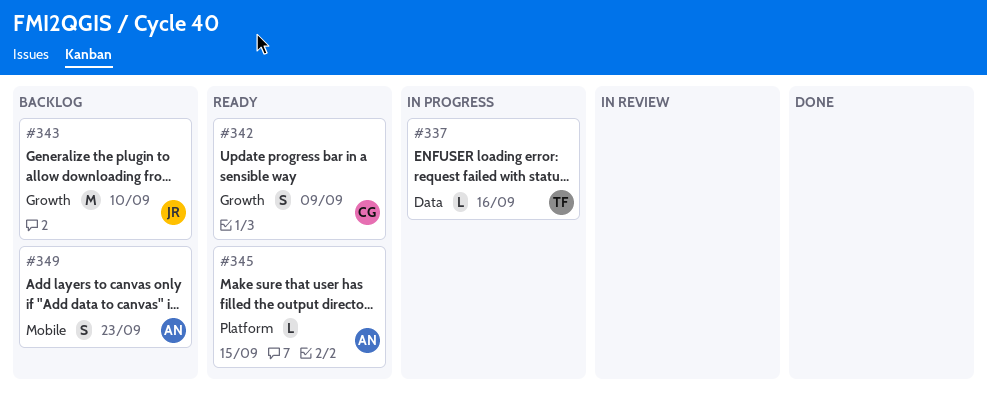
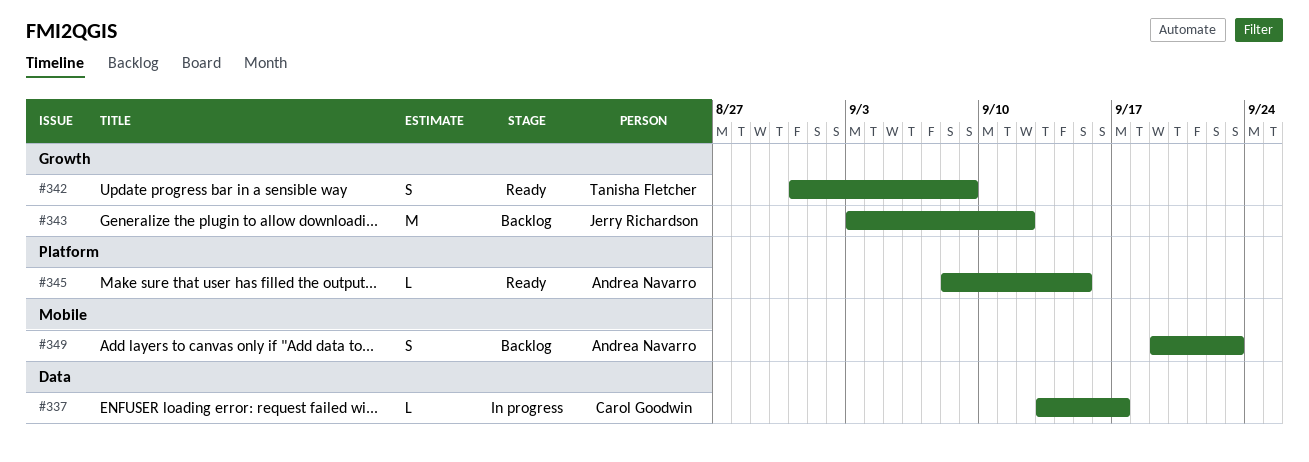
#337, owner: Tanisha Fletcher -> Carol Goodwin
#337, due: Sep 16 -> Sep 17
#342, owner: Carol Goodwin -> Tanisha Fletcher
#343, due: Sep 10 -> Sep 12

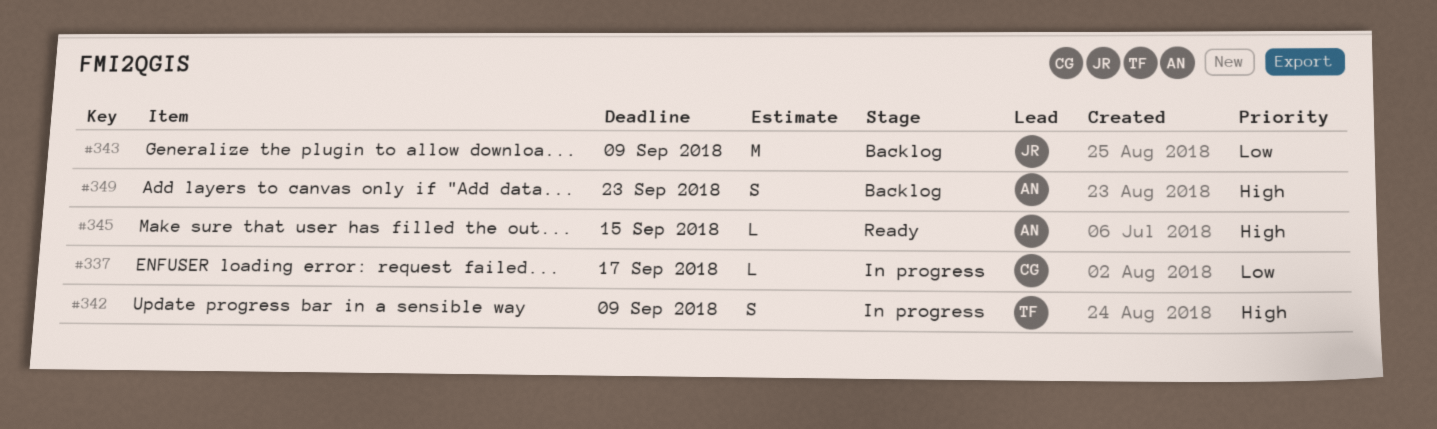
#342, status: Ready -> In progress
#343, due: Sep 12 -> Sep 9

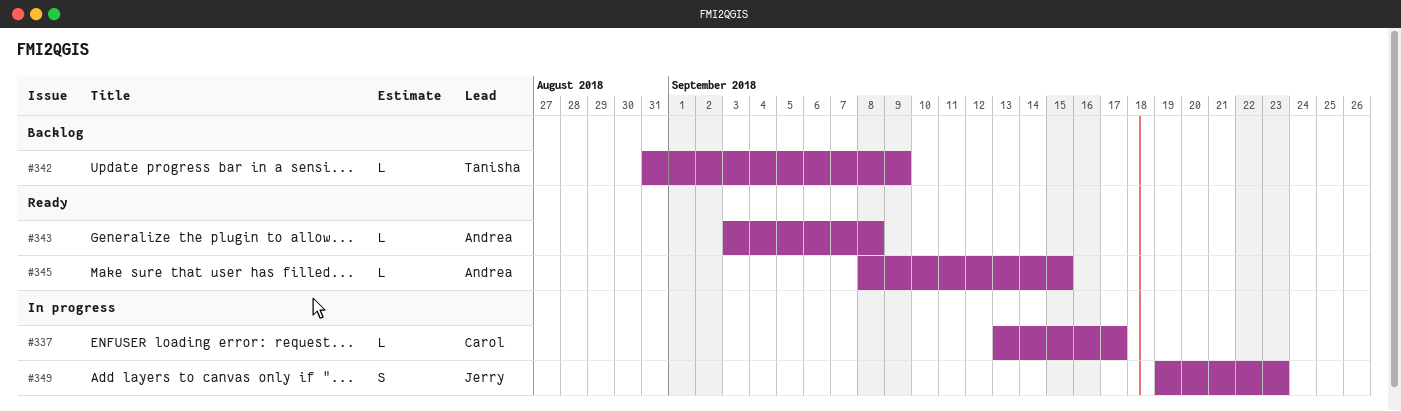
#342, status: In progress -> Backlog
#342, estimate: S -> L
#343, status: Backlog -> Ready
#343, owner: Jerry -> Andrea
#343, estimate: M -> L
#343, due: Sep 9 -> Sep 8
#349, status: Backlog -> In progress
#349, owner: Andrea -> Jerry

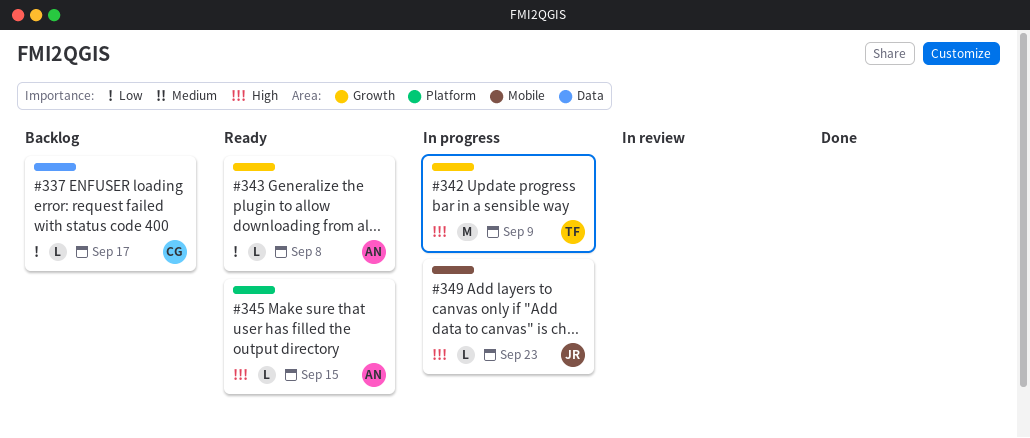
#337, status: In progress -> Backlog
#342, status: Backlog -> In progress
#342, estimate: L -> M
#349, estimate: S -> L

